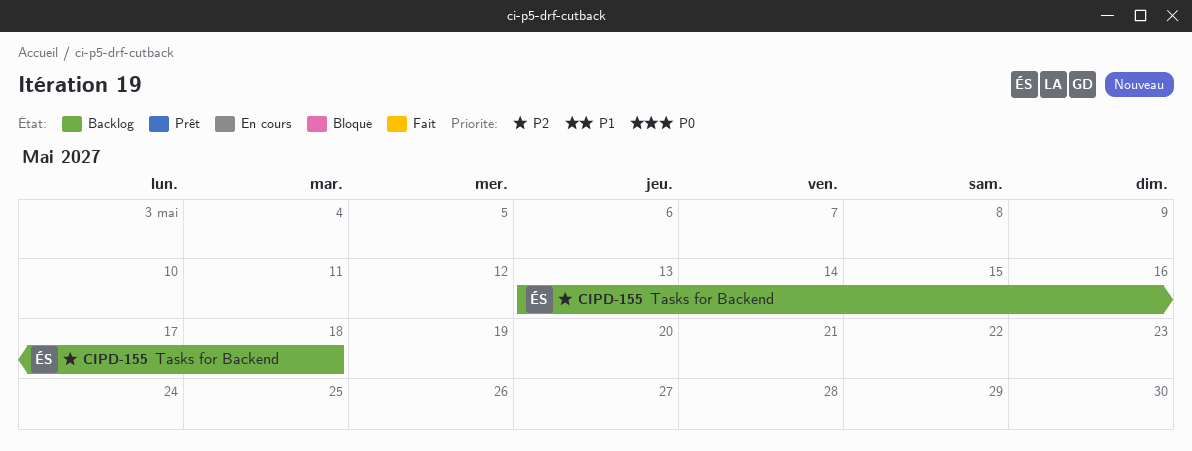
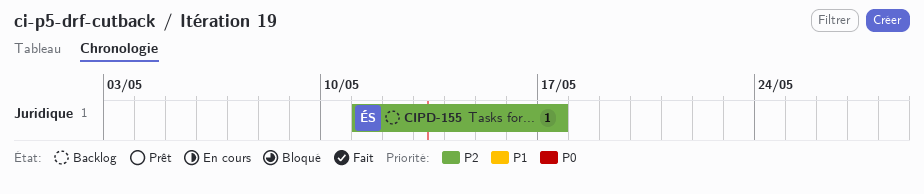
CIPD-155, start: May 13 -> May 11
CIPD-155, due: May 18 -> May 17

